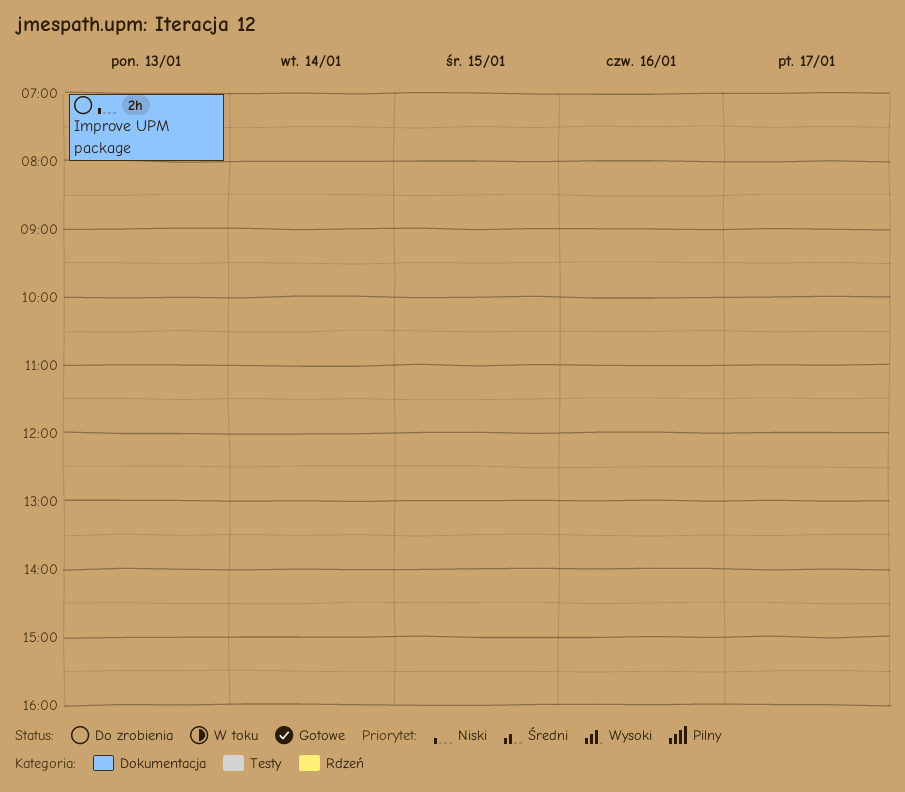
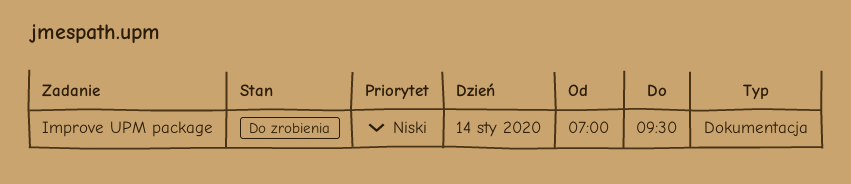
Improve UPM package, day: Jan 13 -> Jan 14
Improve UPM package, ends: 08:00 -> 09:30

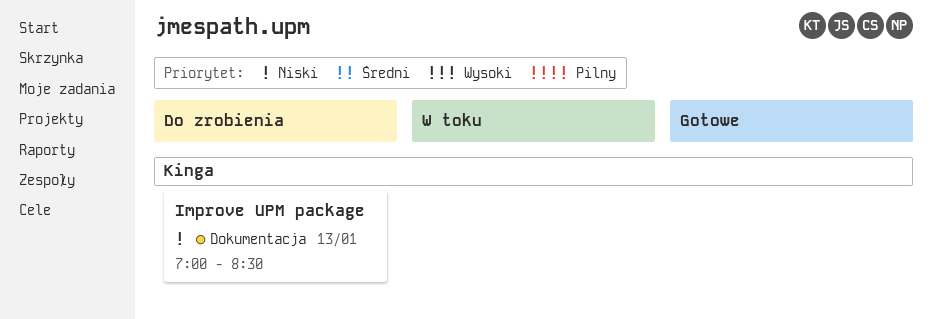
Improve UPM package, day: Jan 14 -> Jan 13
Improve UPM package, ends: 09:30 -> 08:30

